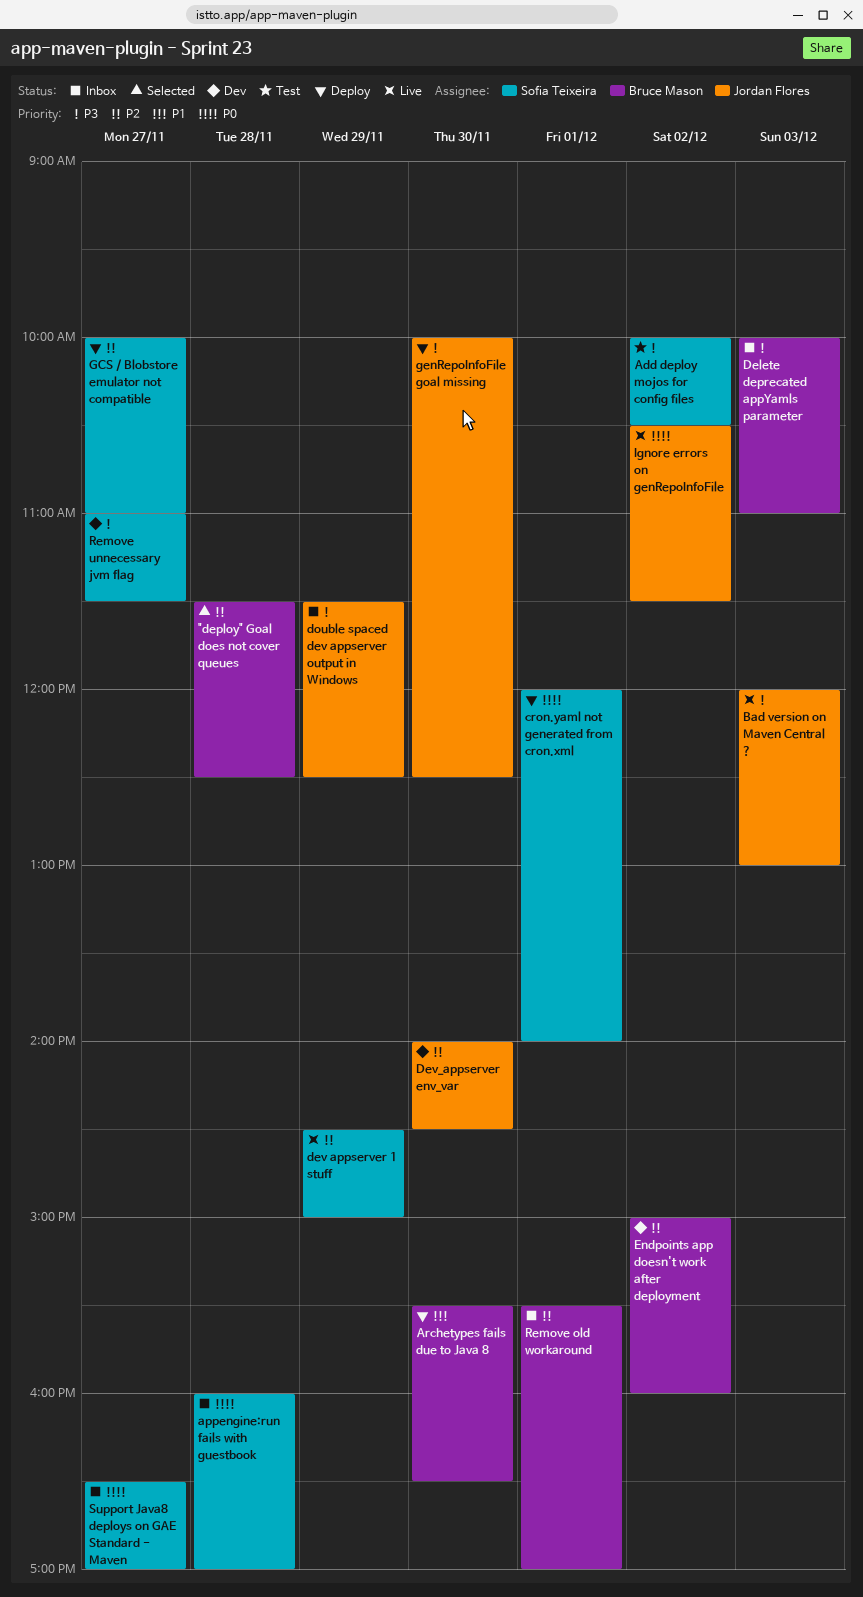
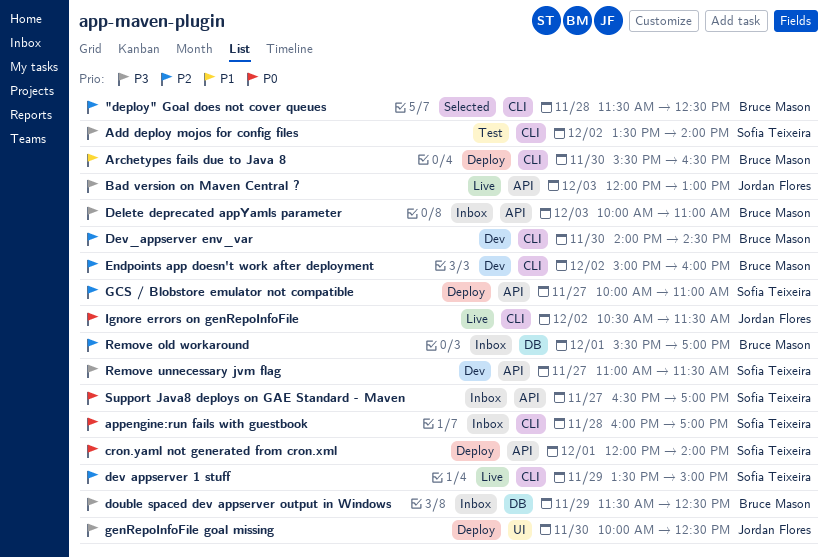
Add deploy mojos for config files, begins: 10:00 -> 13:30
Add deploy mojos for config files, ends: 10:30 -> 14:00
dev appserver 1 stuff, begins: 14:30 -> 13:30
Dev_appserver env_var, owner: Jordan Flores -> Bruce Mason
double spaced dev appserver output in Windows, owner: Jordan Flores -> Bruce Mason

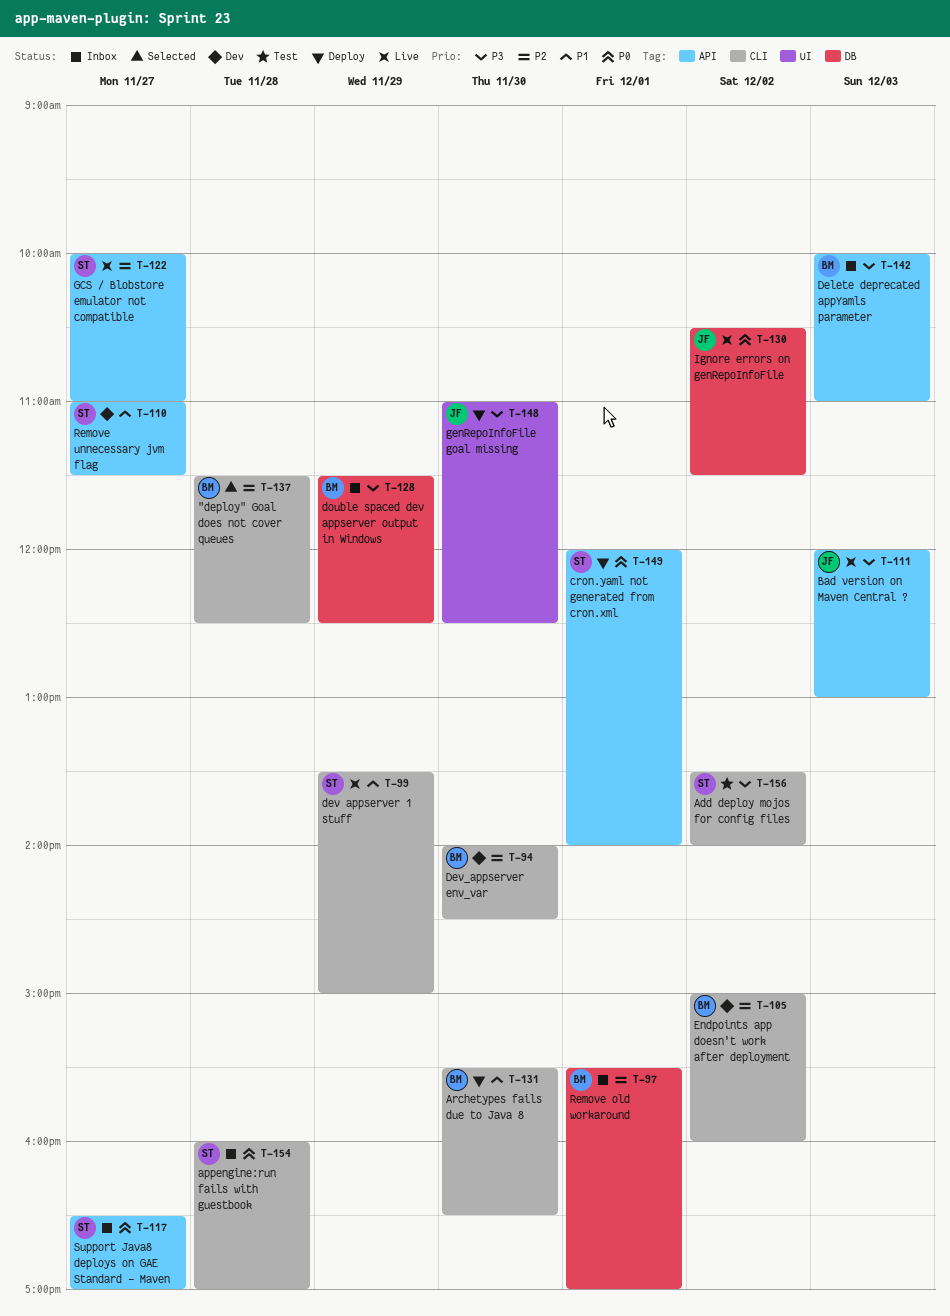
dev appserver 1 stuff, priority: P2 -> P1
GCS / Blobstore emulator not compatible, status: Deploy -> Live
genRepoInfoFile goal missing, begins: 10:00 -> 11:00
Ignore errors on genRepoInfoFile, label: CLI -> DB
Remove unnecessary jvm flag, priority: P3 -> P1

